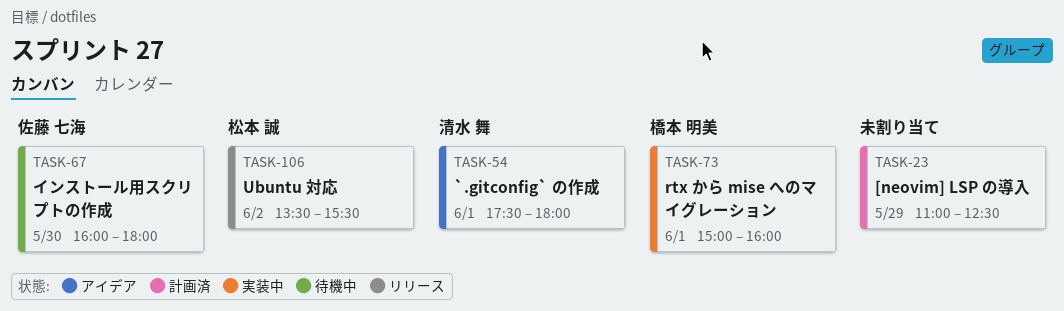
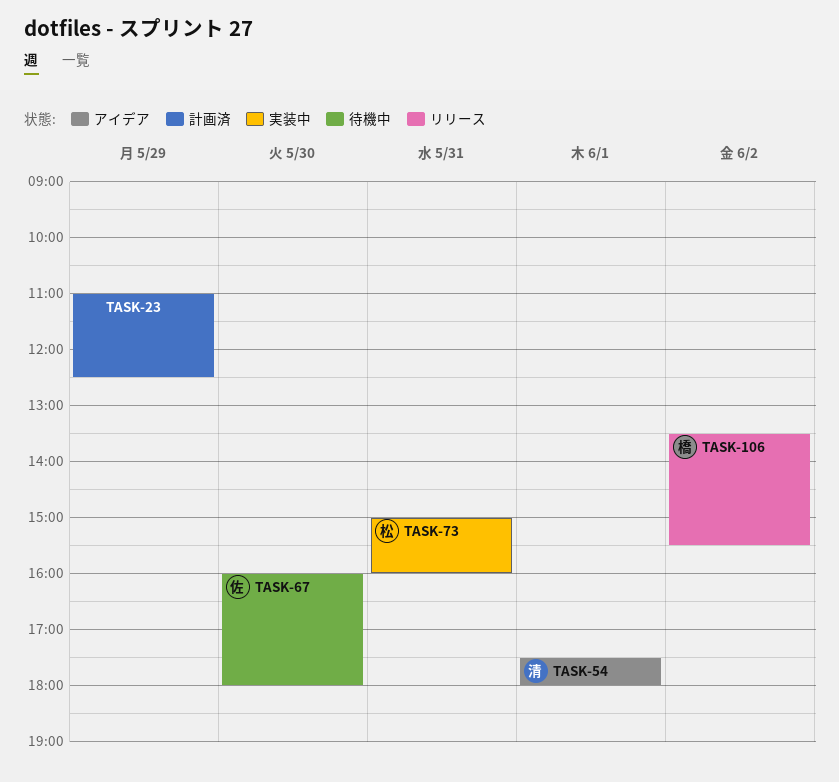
TASK-73, owner: 橋本 明美 -> 松本 誠
TASK-73, day: Jun 1 -> May 31
TASK-106, owner: 松本 誠 -> 橋本 明美

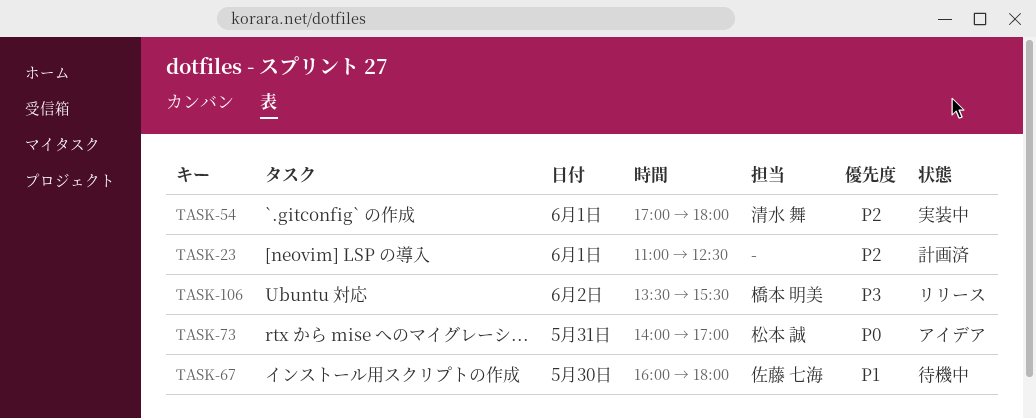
TASK-23, day: May 29 -> Jun 1
TASK-54, status: アイデア -> 実装中
TASK-54, begins: 17:30 -> 17:00
TASK-73, status: 実装中 -> アイデア
TASK-73, begins: 15:00 -> 14:00
TASK-73, ends: 16:00 -> 17:00

